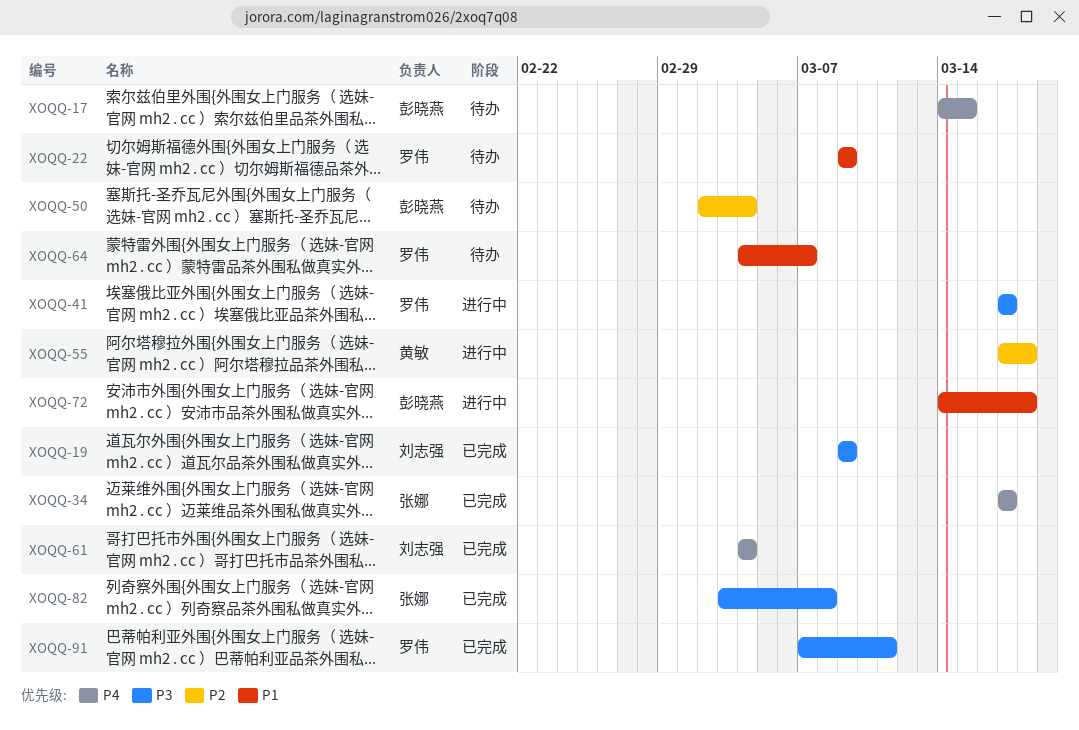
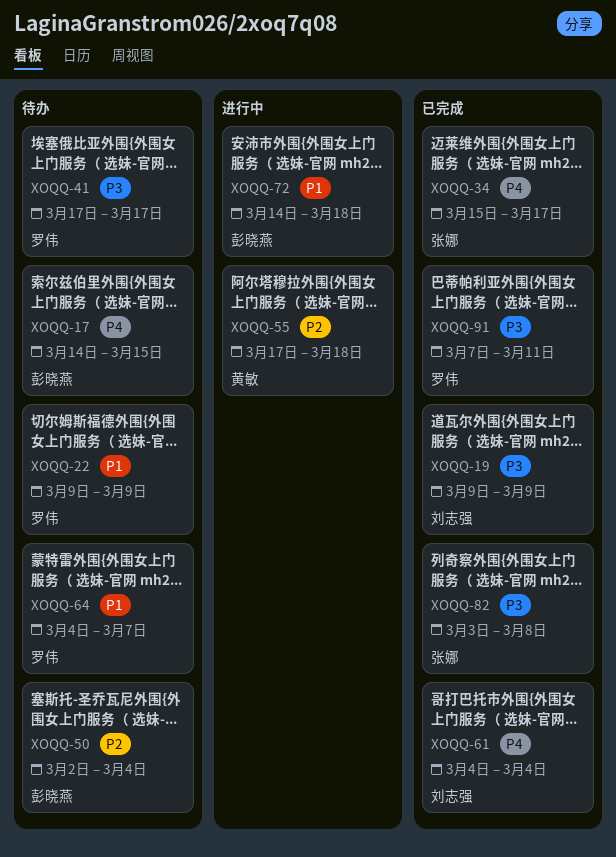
XOQQ-34, start: Mar 17 -> Mar 15
XOQQ-41, status: 进行中 -> 待办

